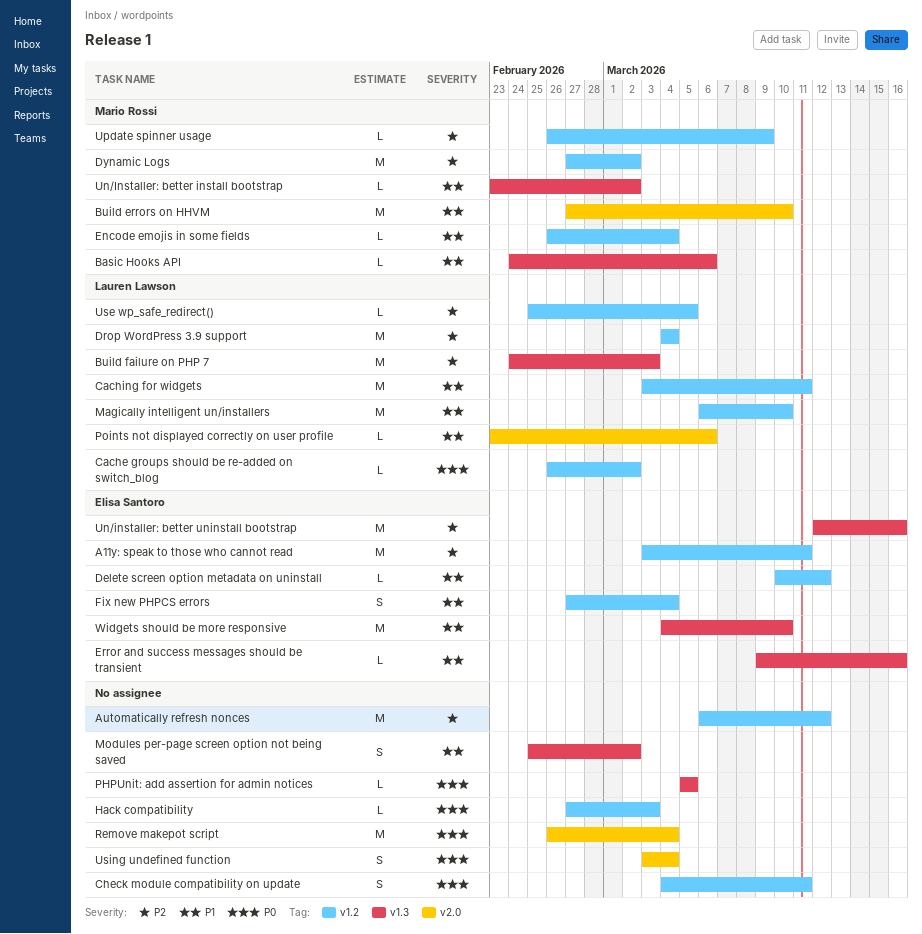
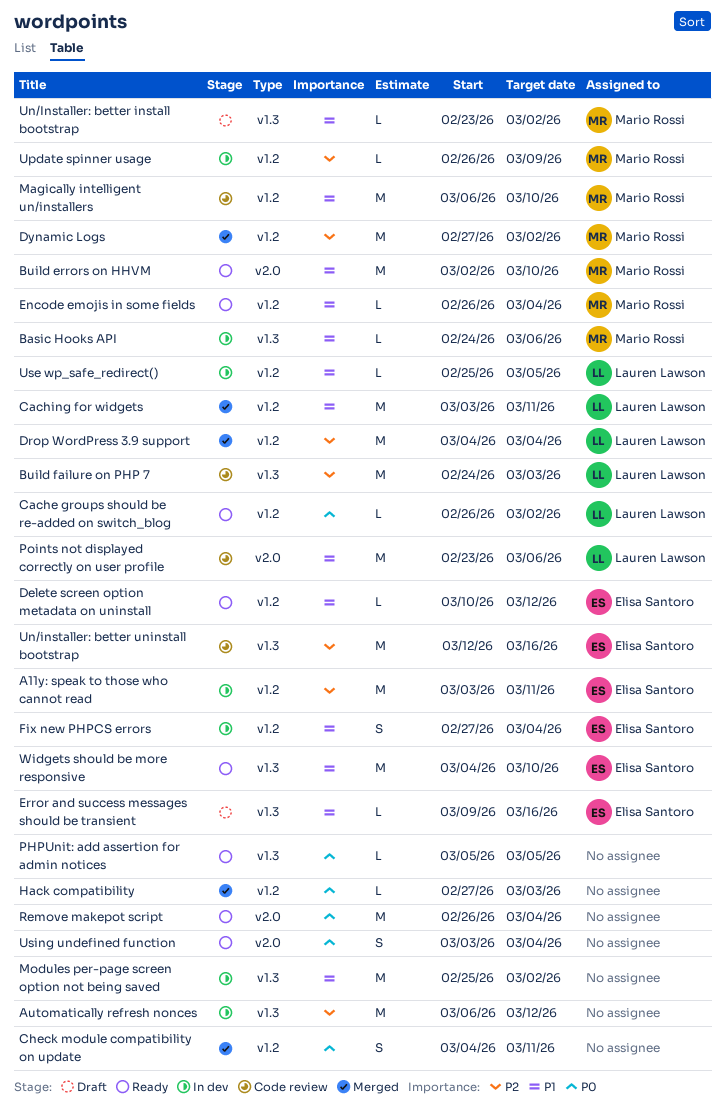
Automatically refresh nonces, label: v1.2 -> v1.3
Build errors on HHVM, start: Feb 27 -> Mar 2
Magically intelligent un/installers, owner: Lauren Lawson -> Mario Rossi
Modules per-page screen option not being saved, estimate: S -> M
Points not displayed correctly on user profile, estimate: L -> M
Use wp_safe_redirect(), priority: P2 -> P1

